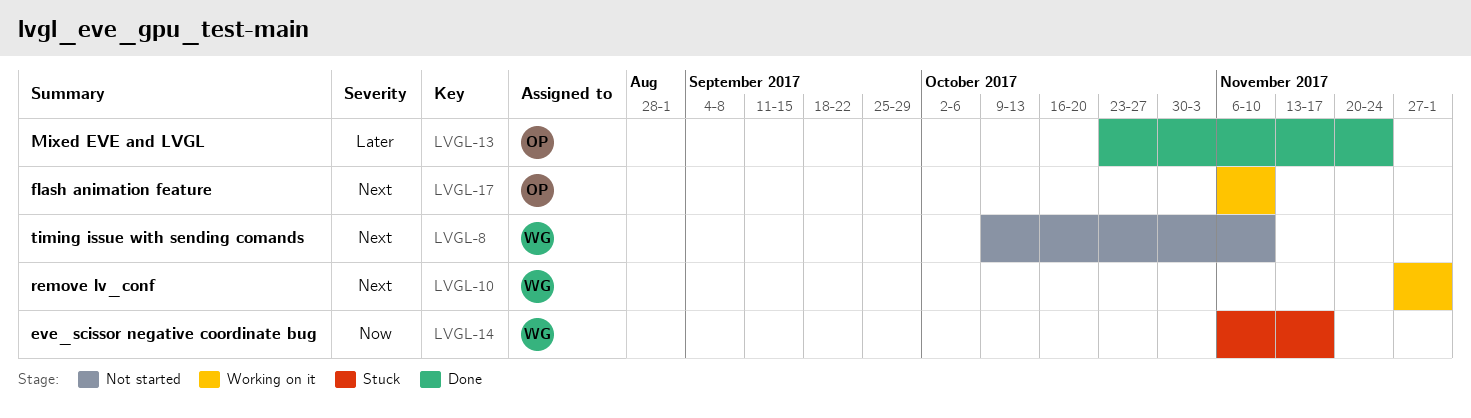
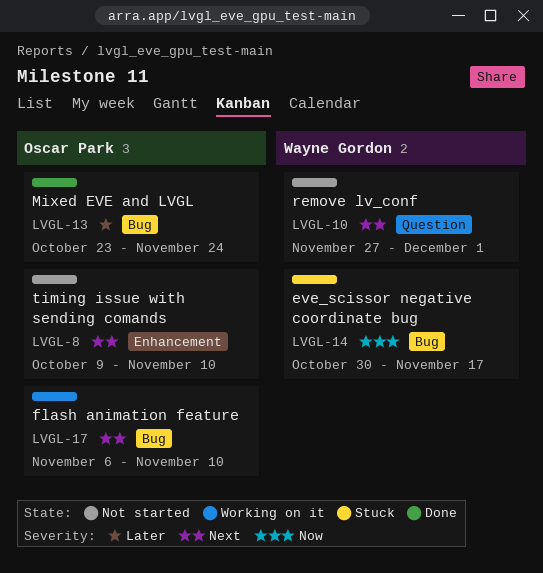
LVGL-8, owner: Wayne Gordon -> Oscar Park
LVGL-10, status: Working on it -> Not started
LVGL-14, start: Nov 6 -> Oct 30

